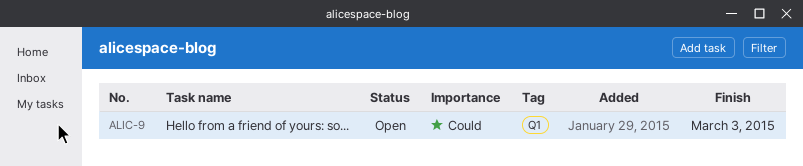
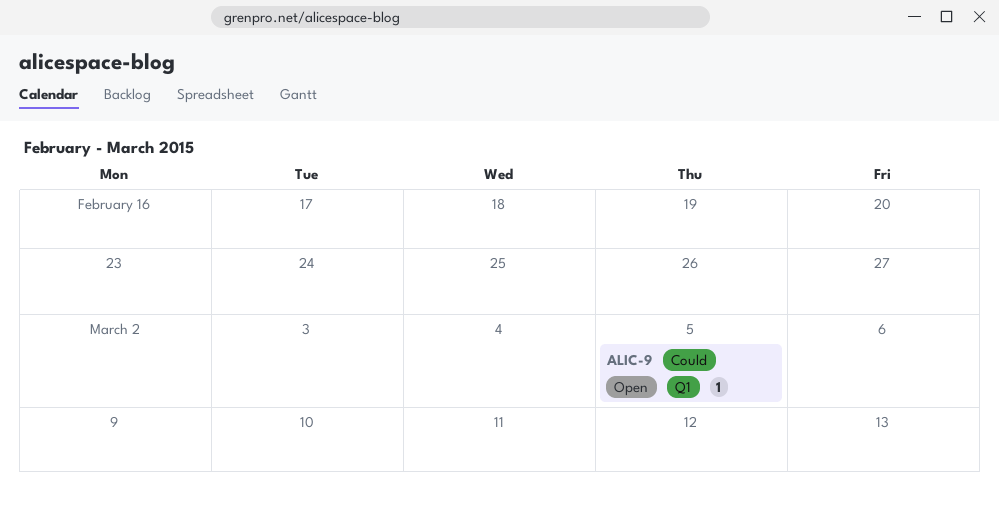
ALIC-9, due: Mar 3 -> Mar 5

